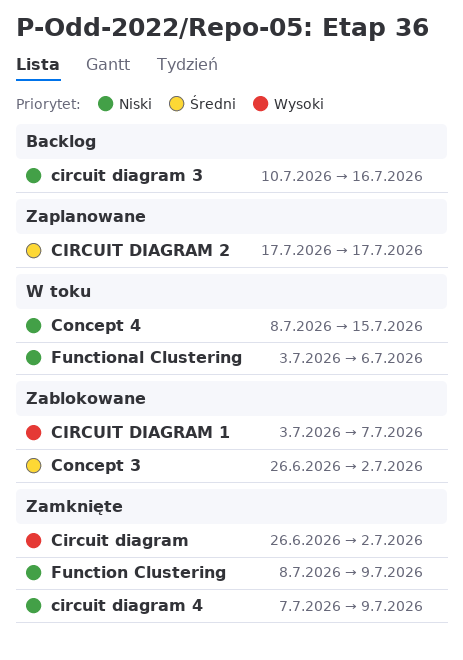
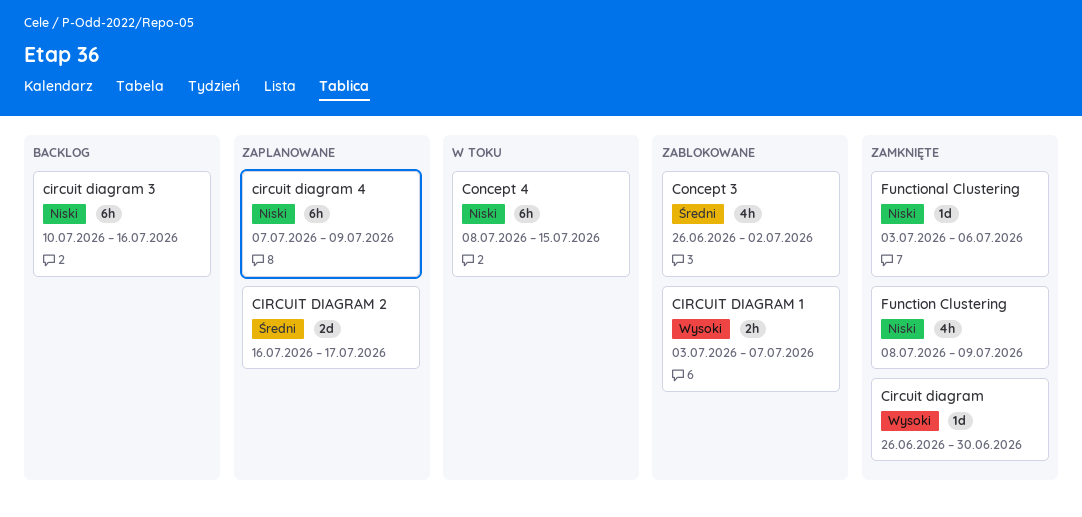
Circuit diagram, due: Jul 2 -> Jun 30
CIRCUIT DIAGRAM 2, start: Jul 17 -> Jul 16
circuit diagram 4, status: Zamknięte -> Zaplanowane
Functional Clustering, status: W toku -> Zamknięte

